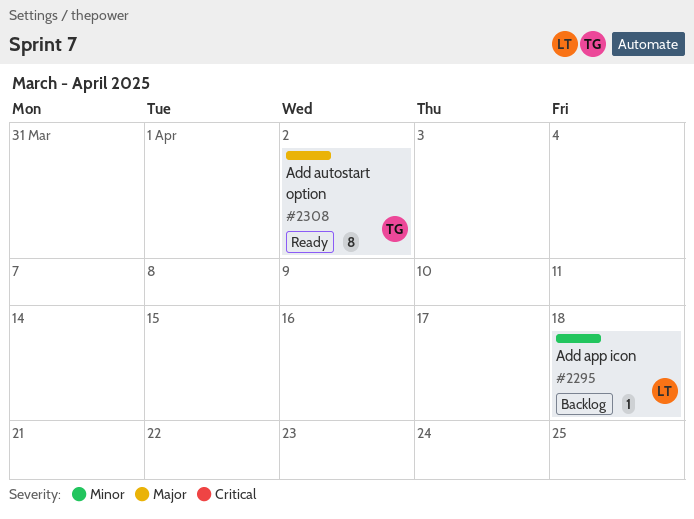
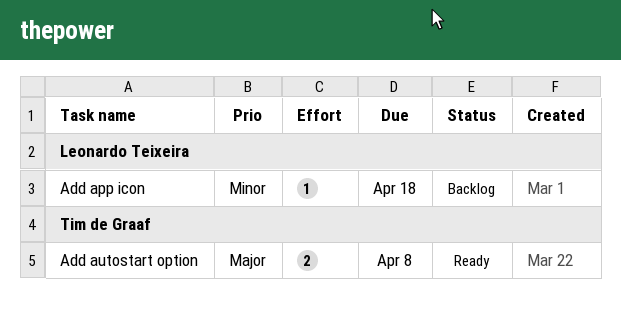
Add autostart option, estimate: 8 -> 2
Add autostart option, due: Apr 2 -> Apr 8

